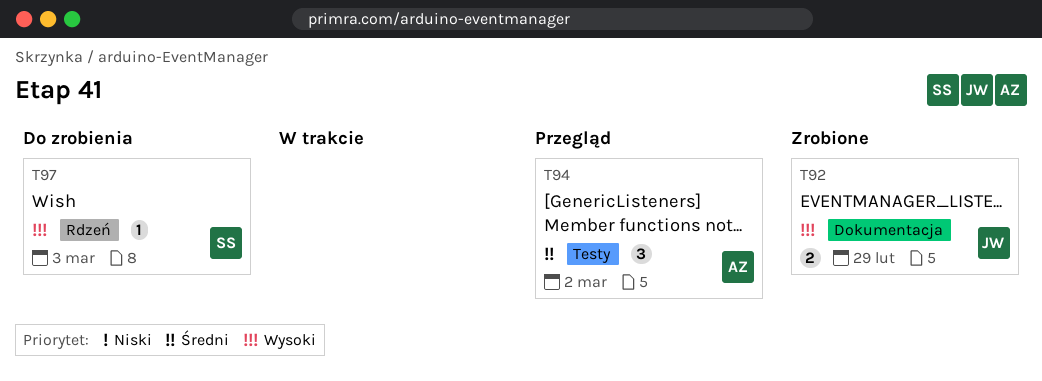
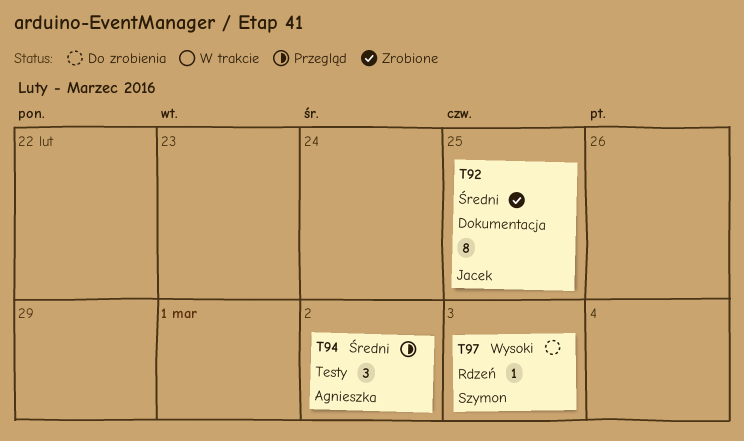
T92, priority: Wysoki -> Średni
T92, estimate: 2 -> 8
T92, due: Feb 29 -> Feb 25

